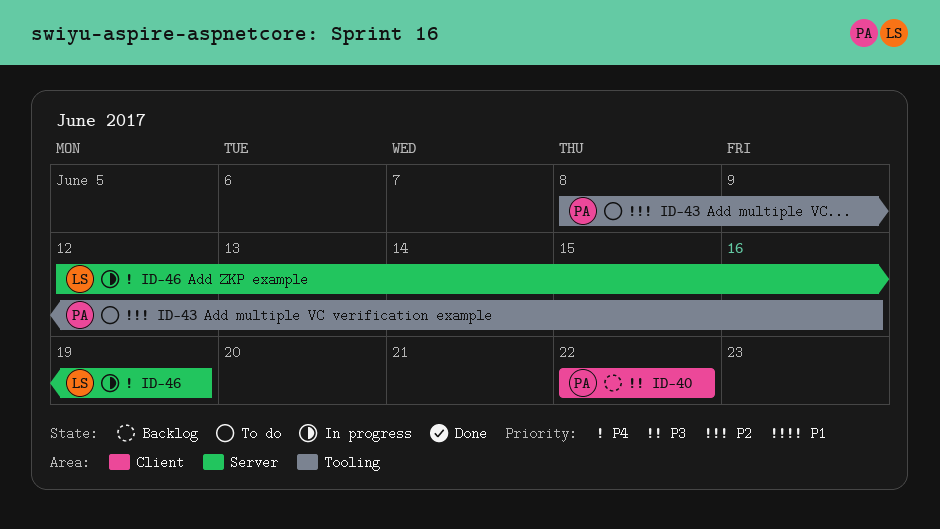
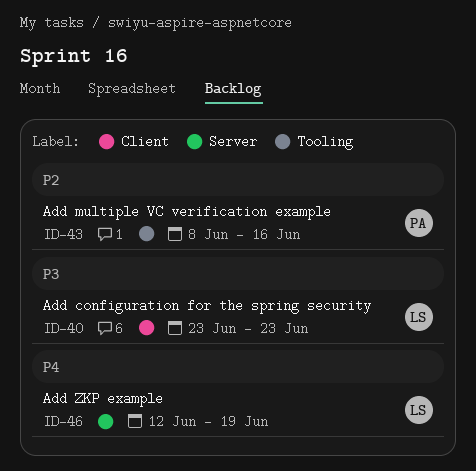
ID-40, owner: PA -> LS
ID-40, start: Jun 22 -> Jun 23
ID-40, due: Jun 22 -> Jun 23

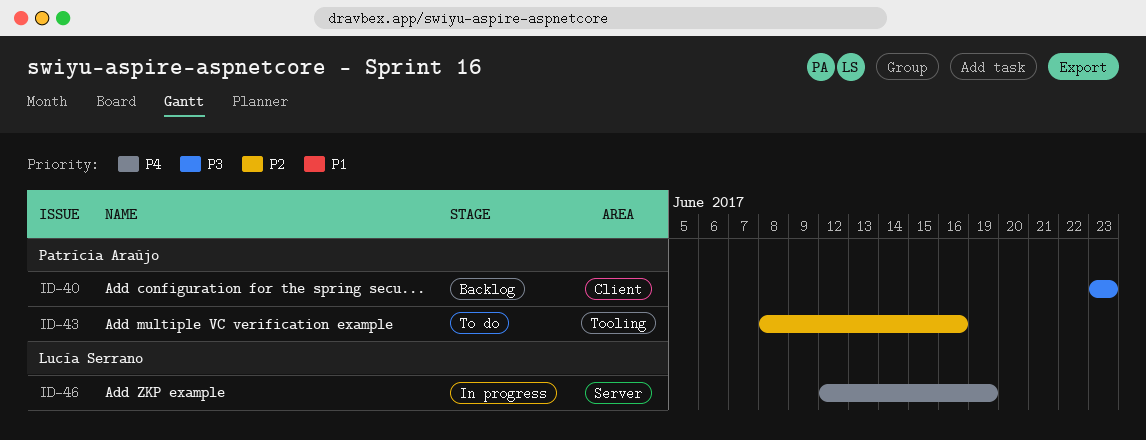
ID-40, owner: Lucía Serrano -> Patrícia Araújo

